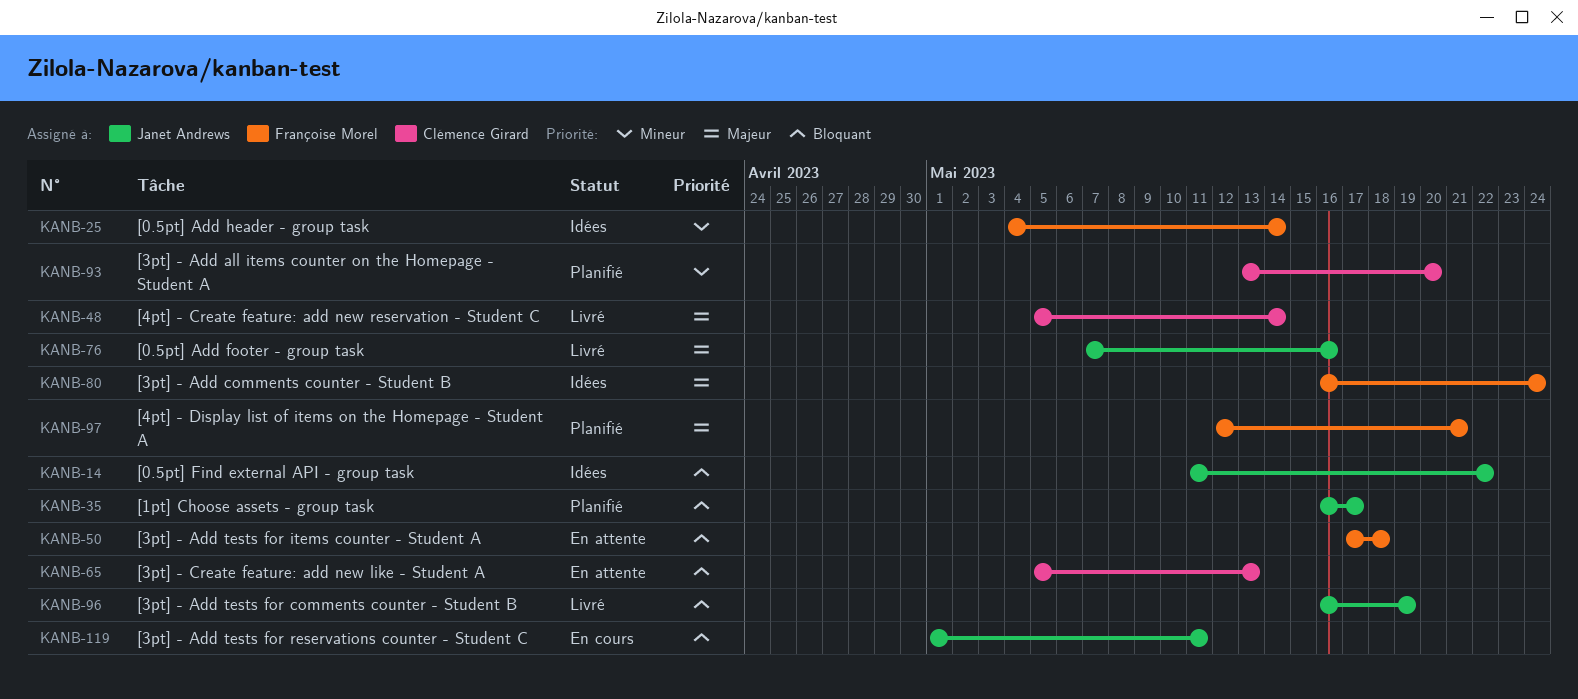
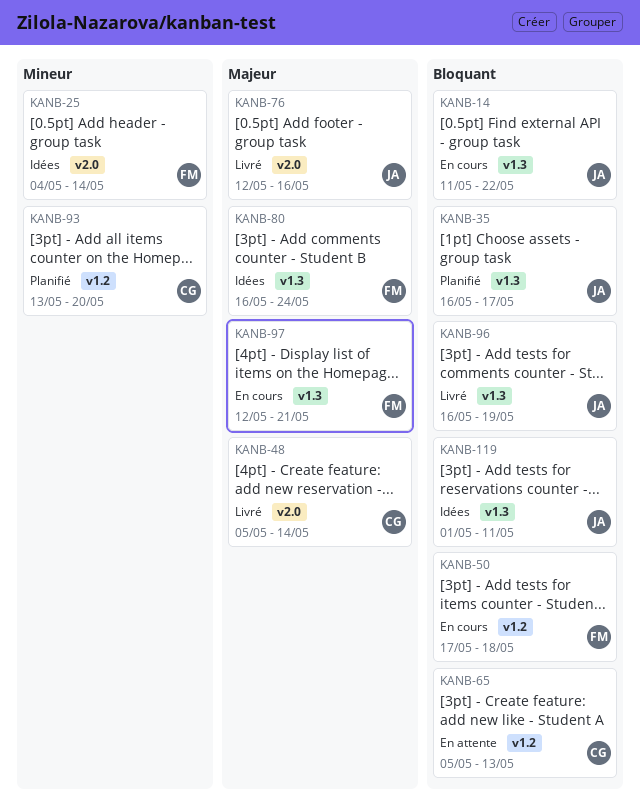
KANB-14, status: Idées -> En cours
KANB-50, status: En attente -> En cours
KANB-76, start: May 7 -> May 12
KANB-97, status: Planifié -> En cours
KANB-119, status: En cours -> Idées

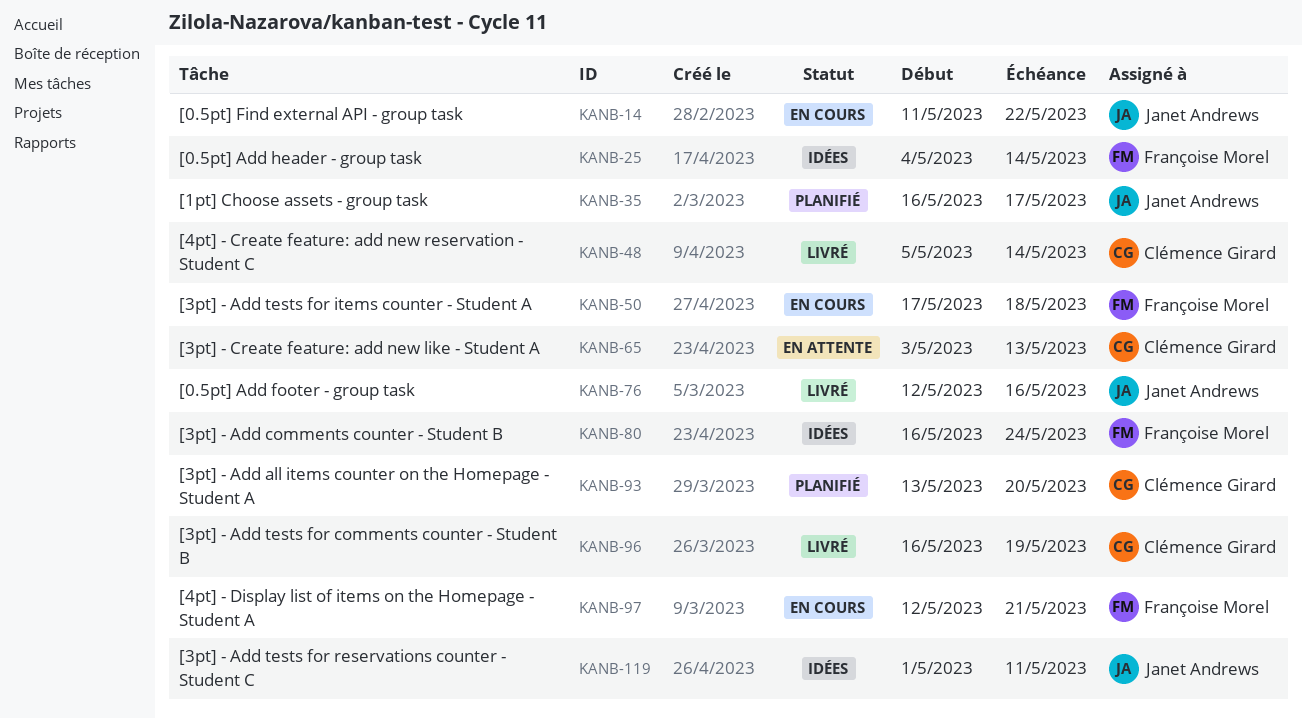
KANB-65, start: May 5 -> May 3
KANB-96, owner: Janet Andrews -> Clémence Girard

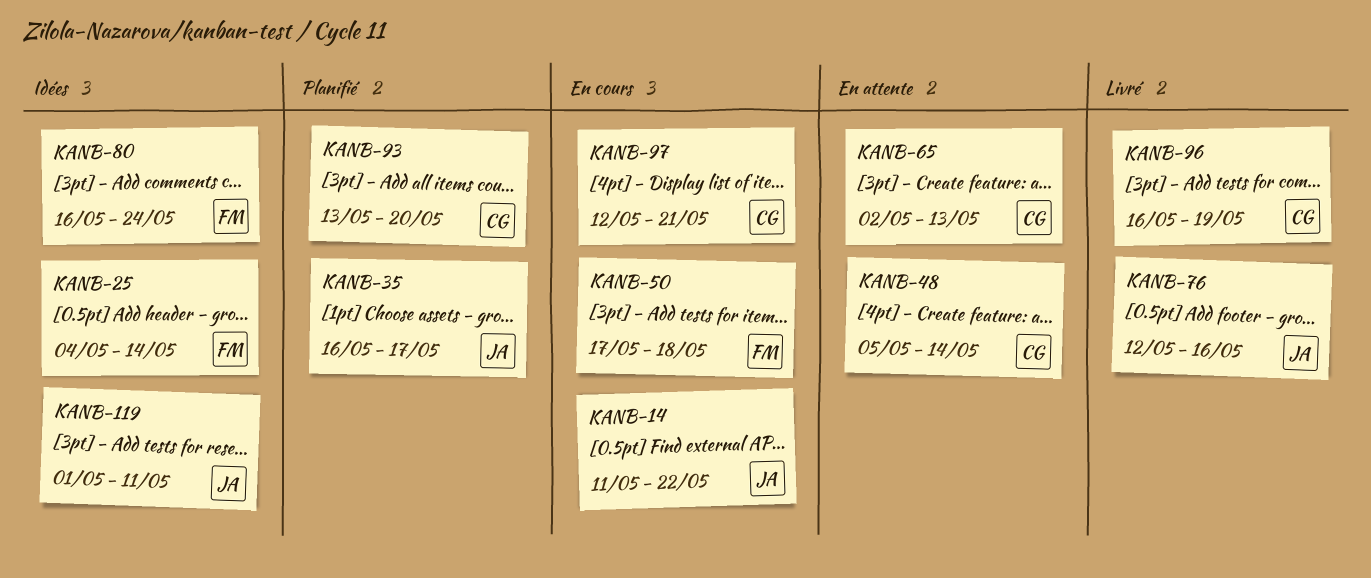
KANB-48, status: Livré -> En attente
KANB-65, start: May 3 -> May 2
KANB-97, owner: Françoise Morel -> Clémence Girard

